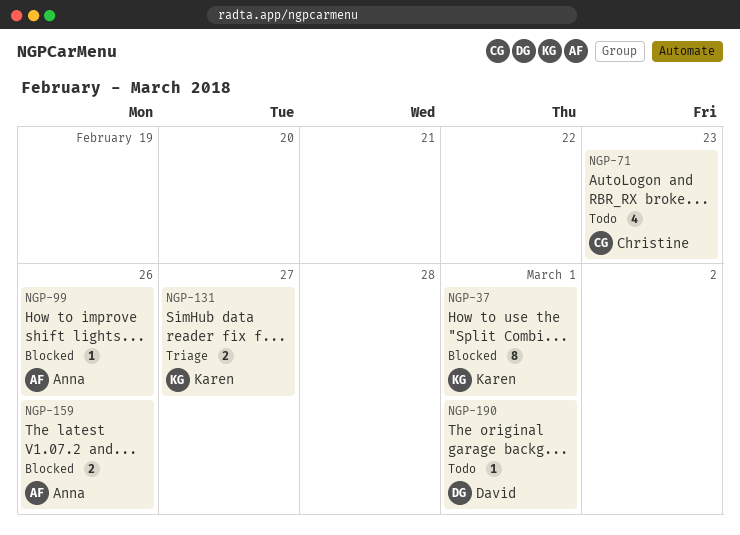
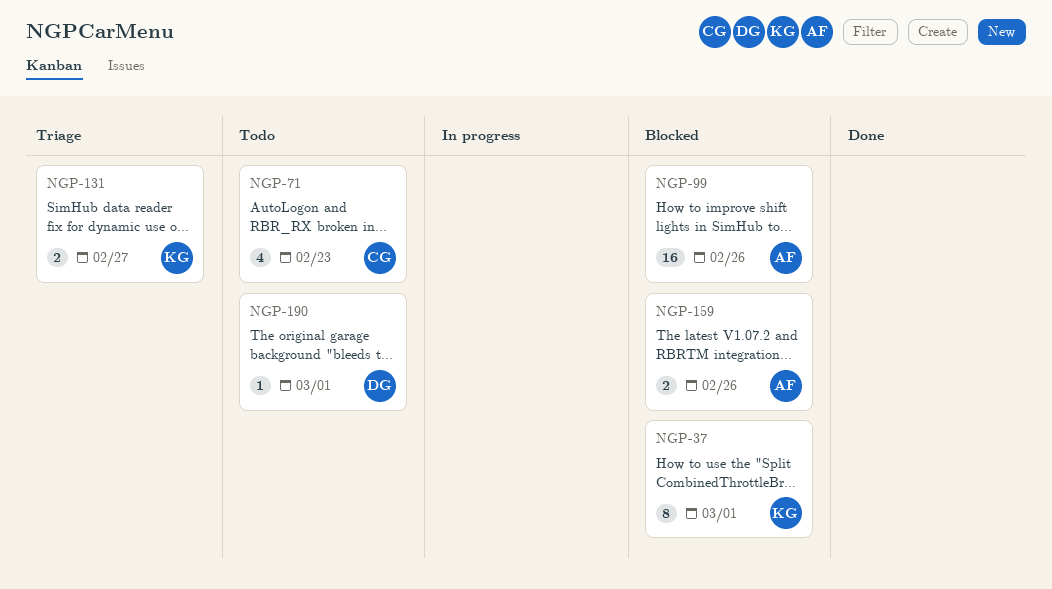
NGP-99, estimate: 1 -> 16

